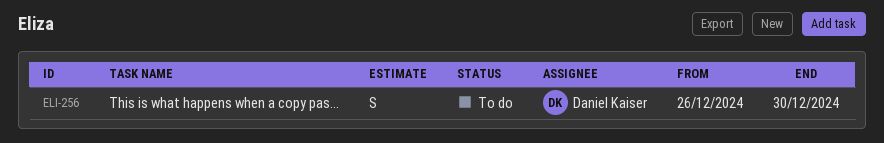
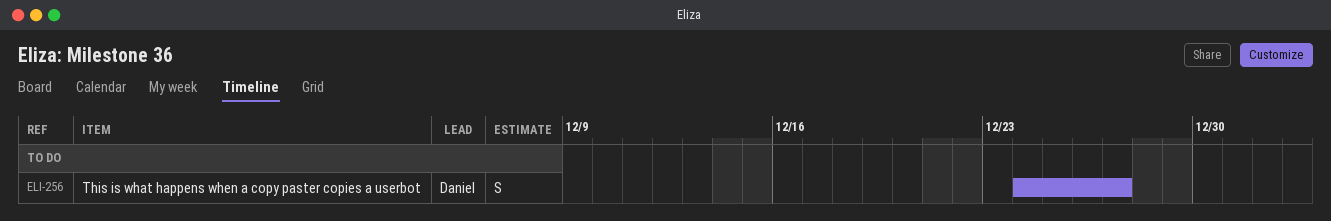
ELI-256, start: Dec 26 -> Dec 24
ELI-256, due: Dec 30 -> Dec 27

